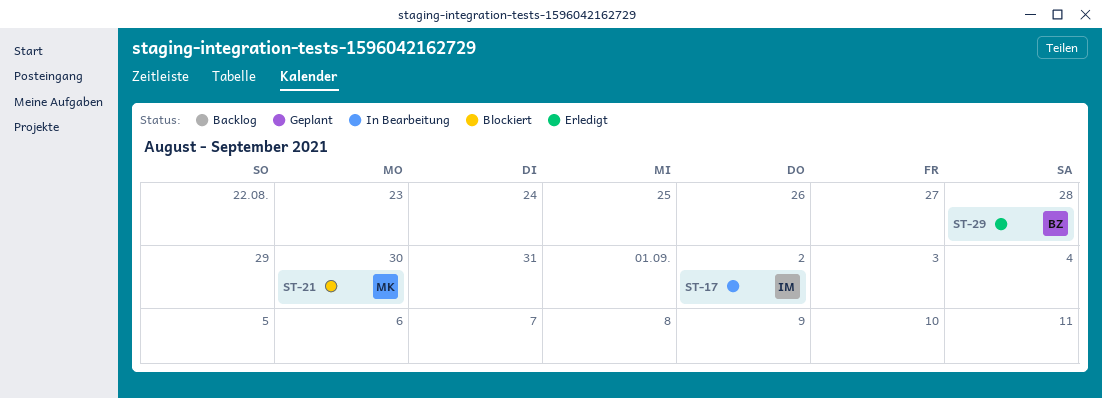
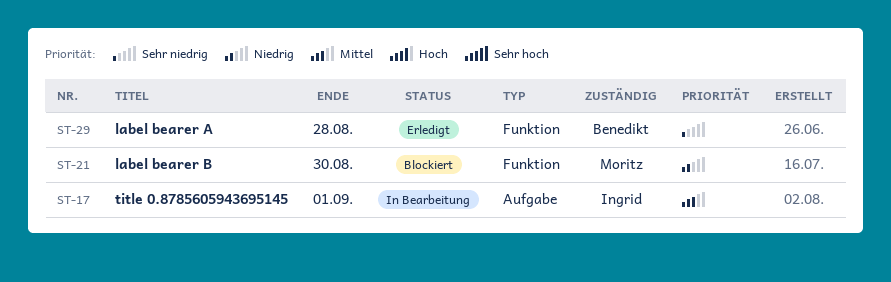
ST-17, due: Sep 2 -> Sep 1

